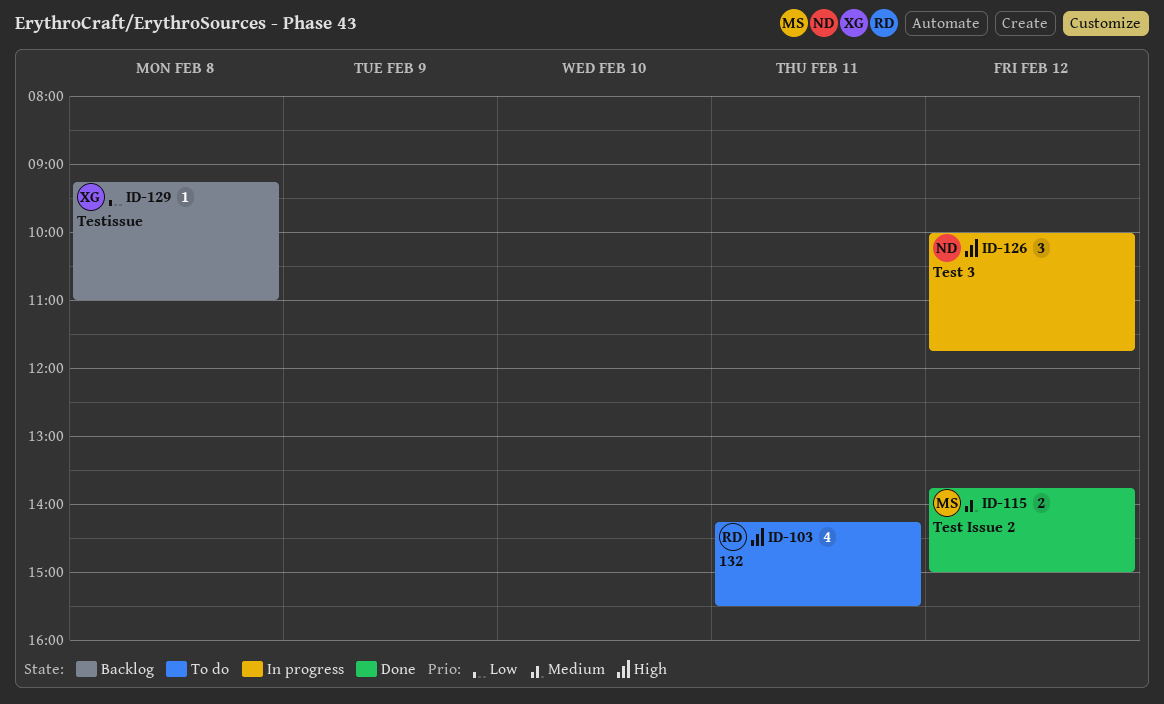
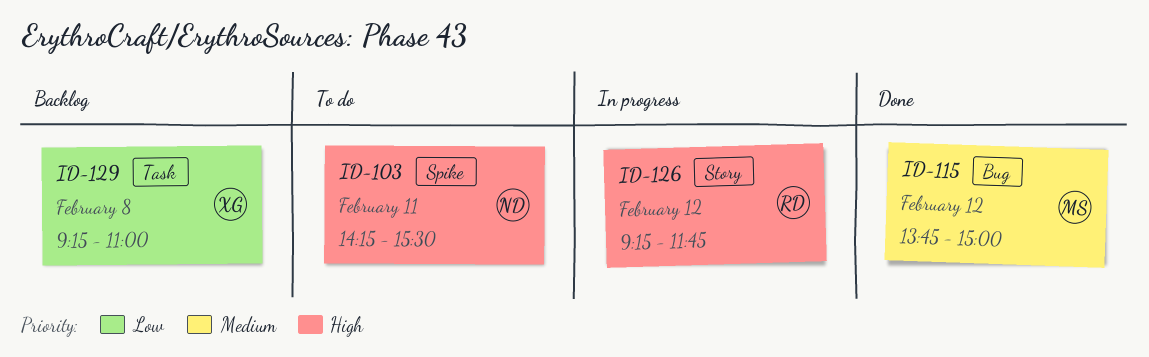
ID-103, owner: RD -> ND
ID-126, owner: ND -> RD
ID-126, begins: 10:00 -> 09:15

